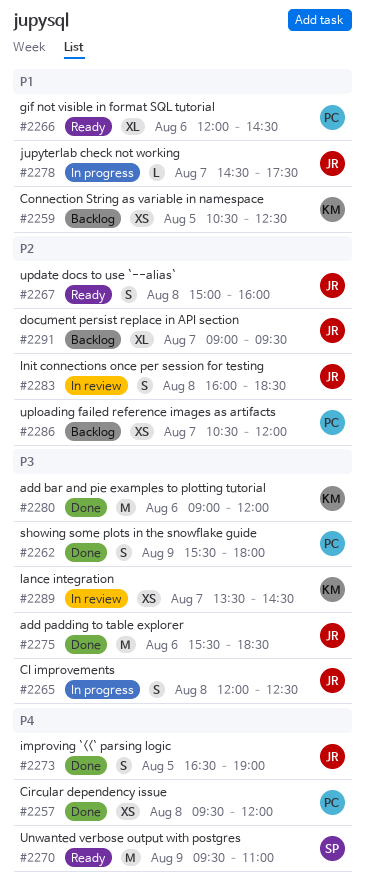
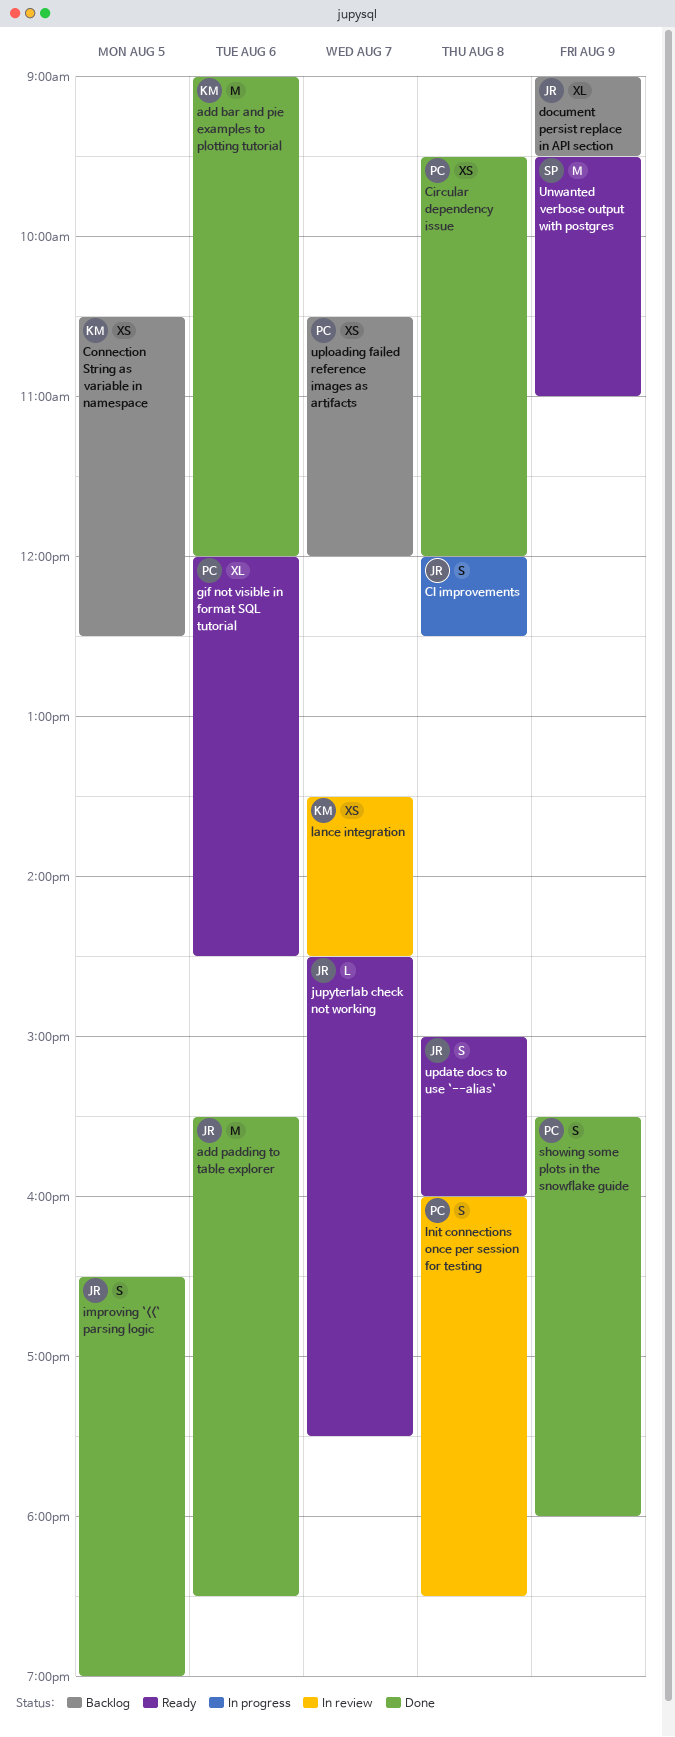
document persist replace in API section, day: Aug 7 -> Aug 9
Init connections once per session for testing, owner: JR -> PC
jupyterlab check not working, status: In progress -> Ready

